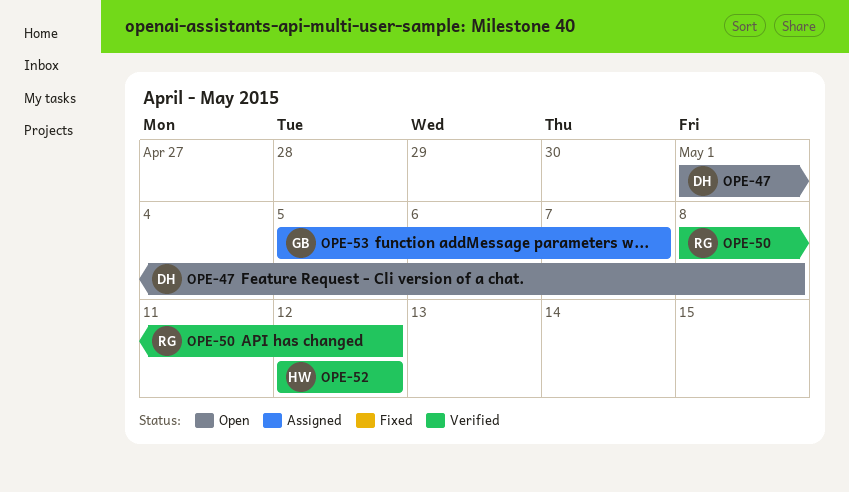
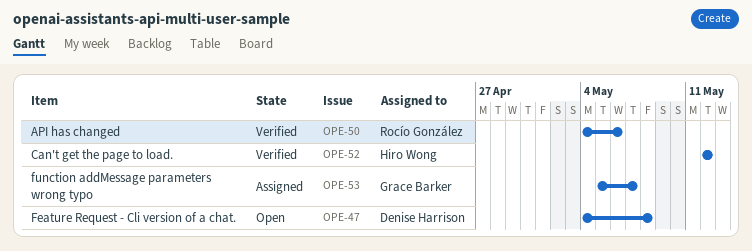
OPE-47, start: May 1 -> May 4
OPE-50, start: May 8 -> May 4
OPE-50, due: May 12 -> May 6

